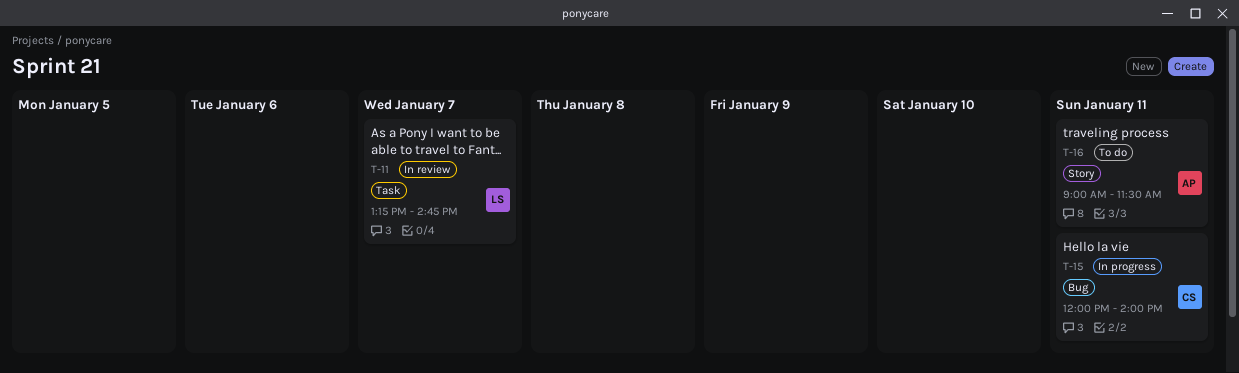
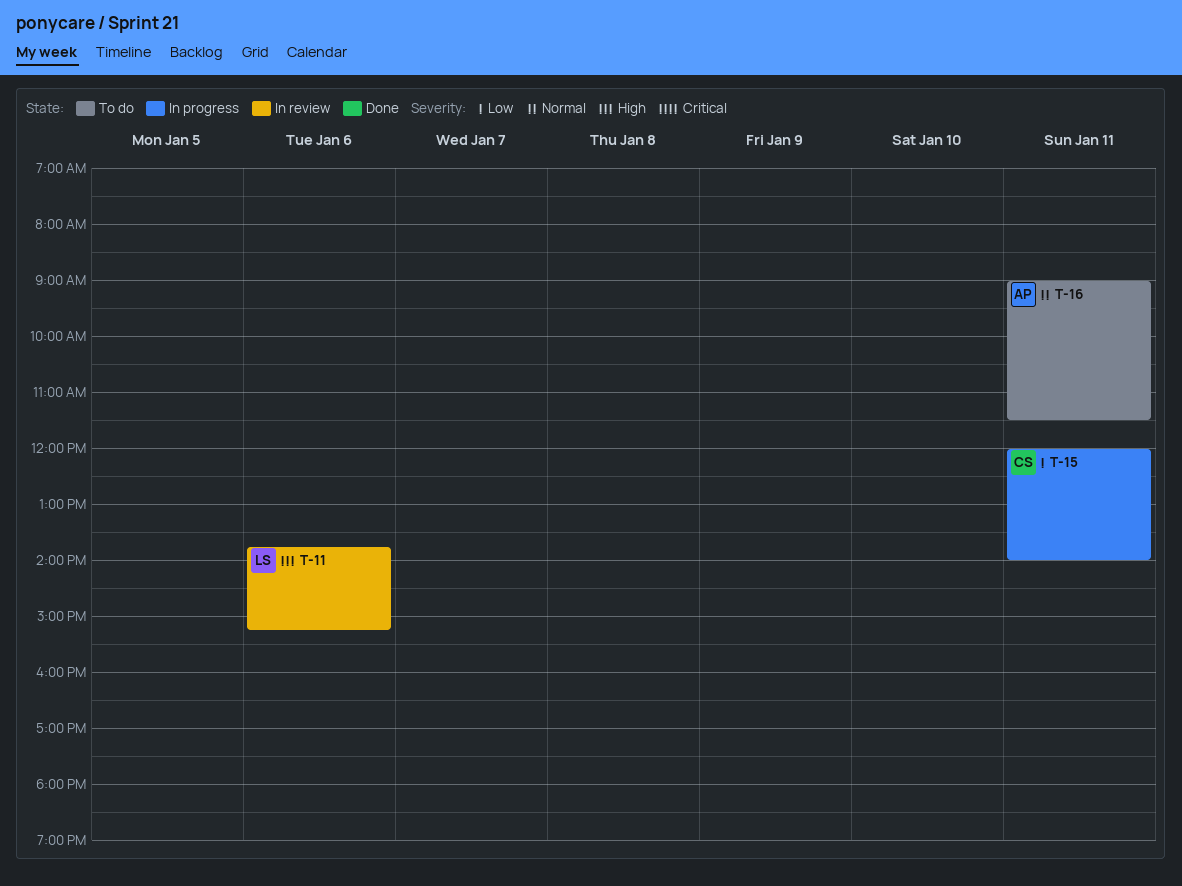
T-11, day: Jan 7 -> Jan 6
T-11, begins: 13:15 -> 13:45
T-11, ends: 14:45 -> 15:15

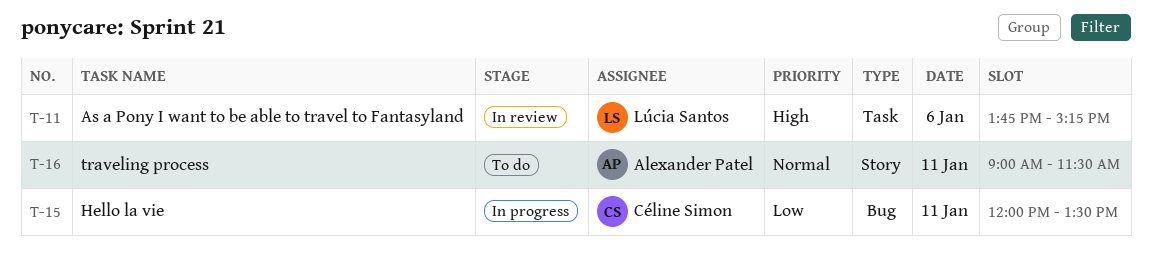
T-15, ends: 14:00 -> 13:30

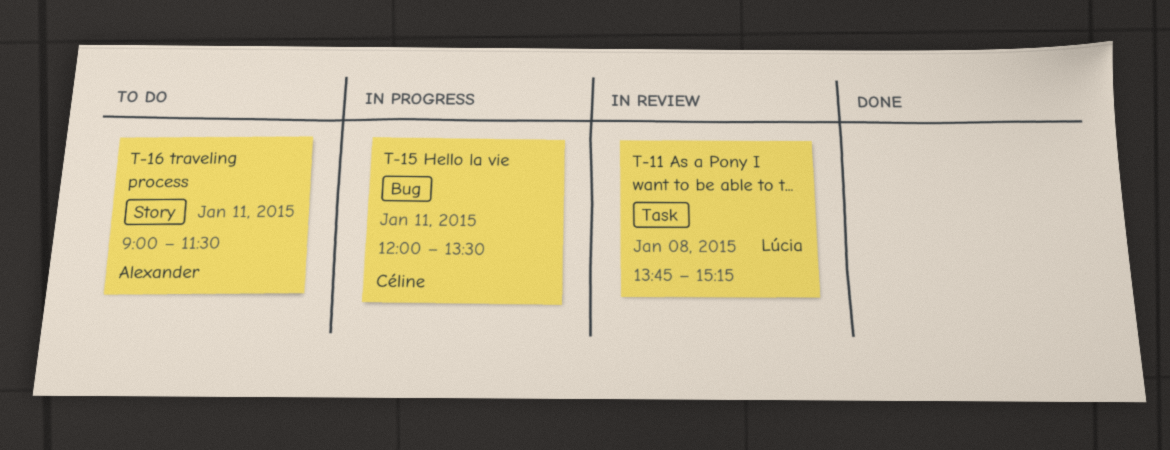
T-11, day: Jan 6 -> Jan 8

